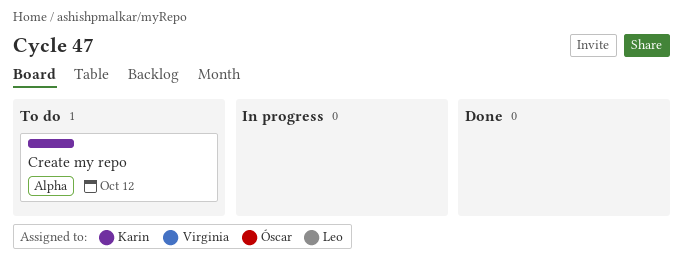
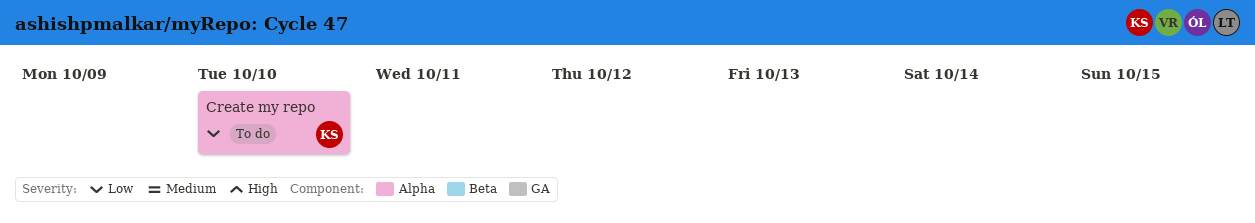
Create my repo, due: Oct 12 -> Oct 10

